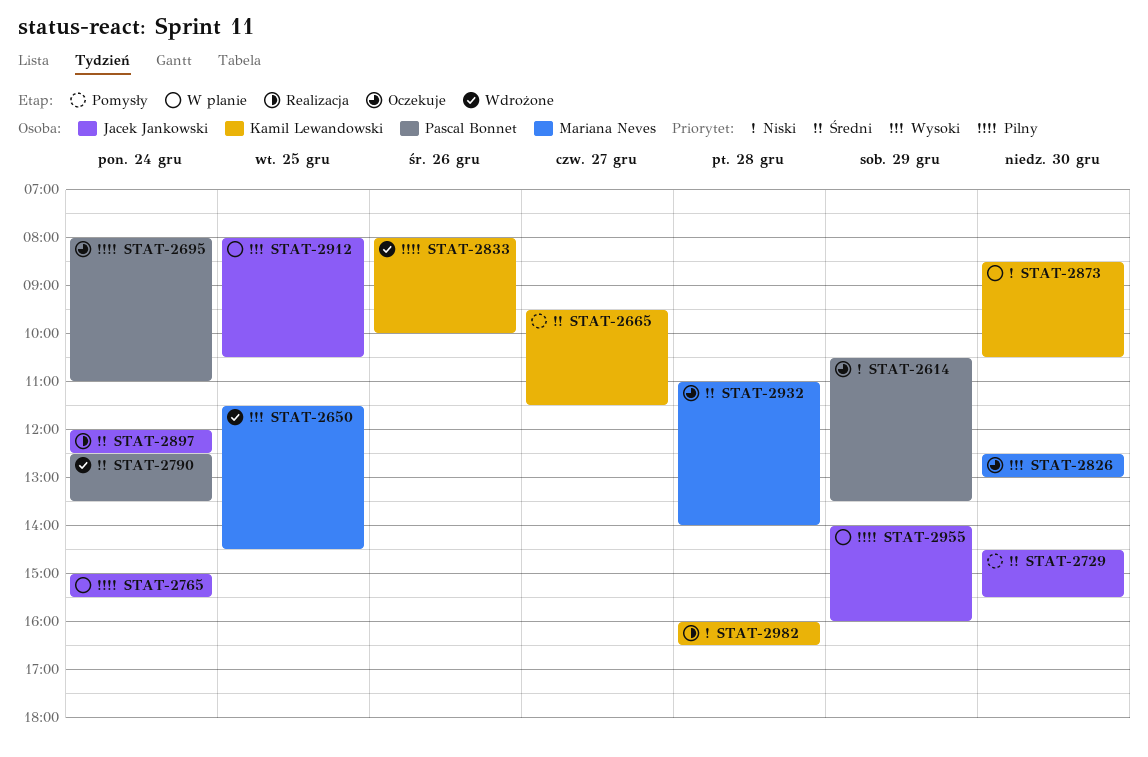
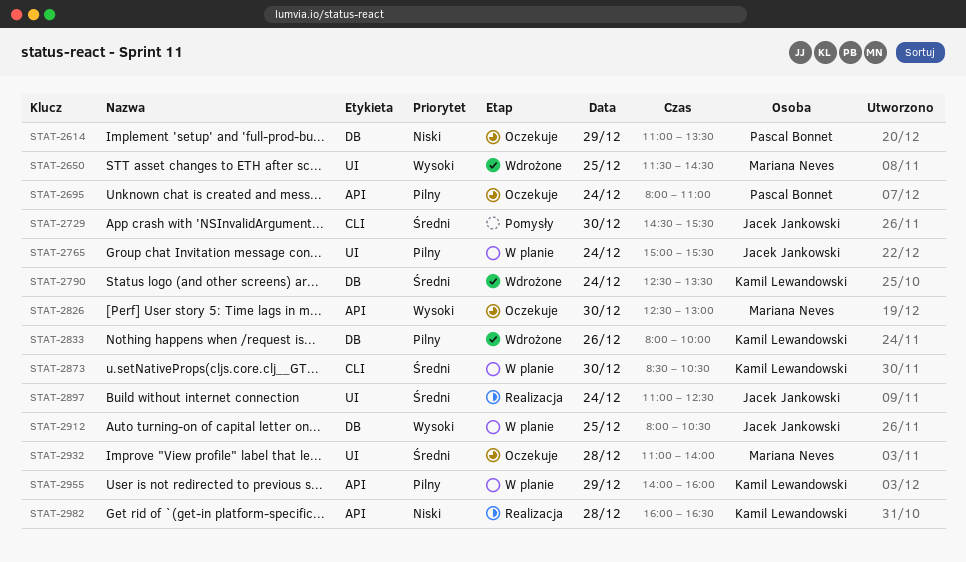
STAT-2614, begins: 10:30 -> 11:00
STAT-2665: present -> none
STAT-2790, owner: Pascal Bonnet -> Kamil Lewandowski
STAT-2873, priority: Niski -> Średni
STAT-2897, begins: 12:00 -> 11:00
STAT-2955, owner: Jacek Jankowski -> Kamil Lewandowski

